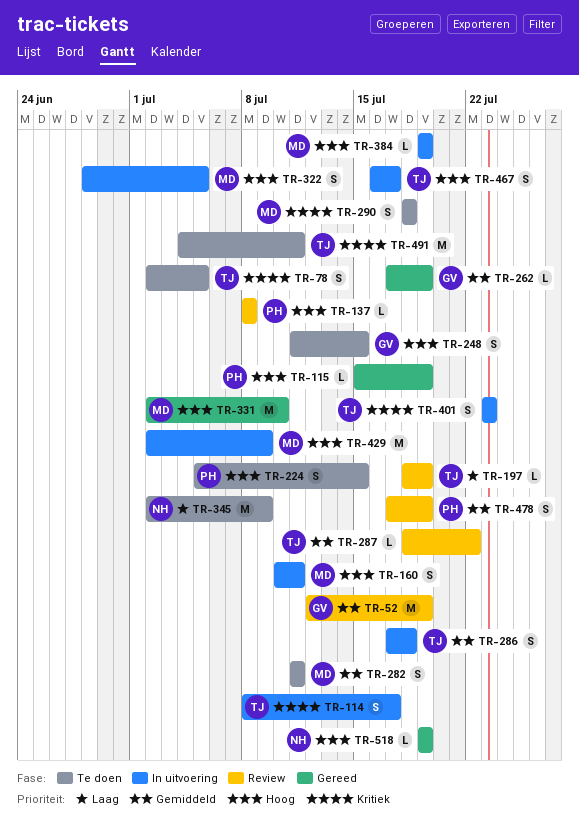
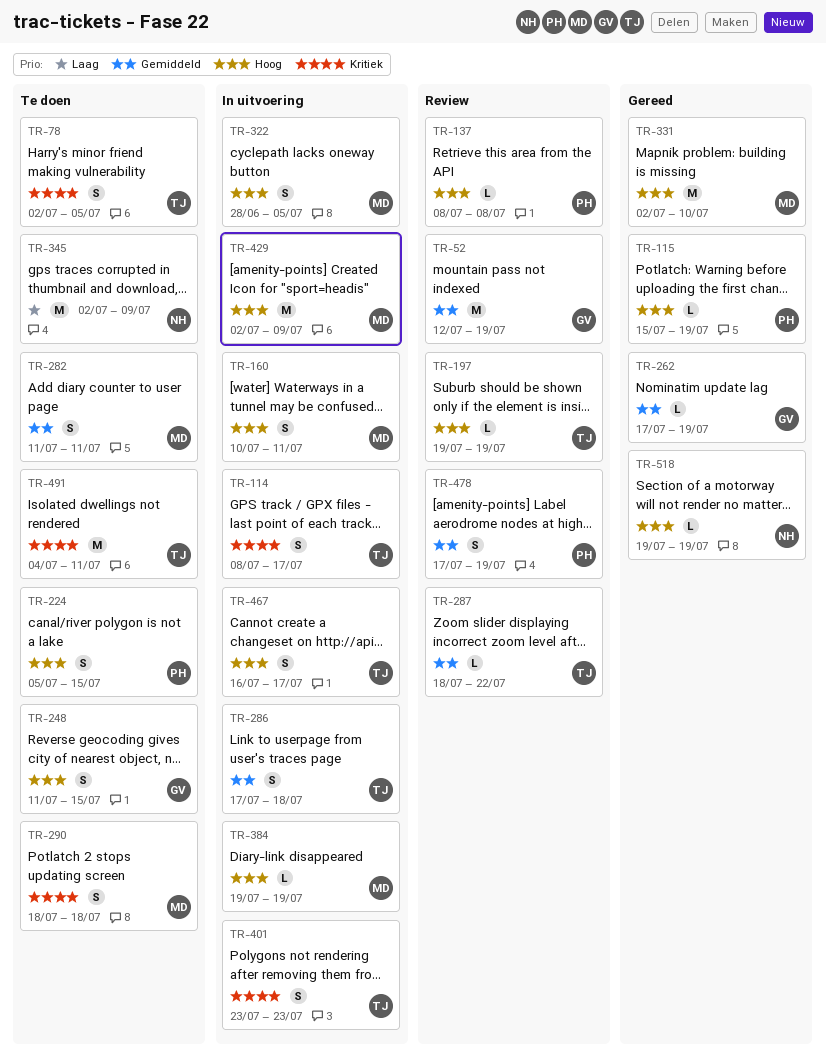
TR-197, priority: Laag -> Hoog
TR-197, start: Jul 18 -> Jul 19

